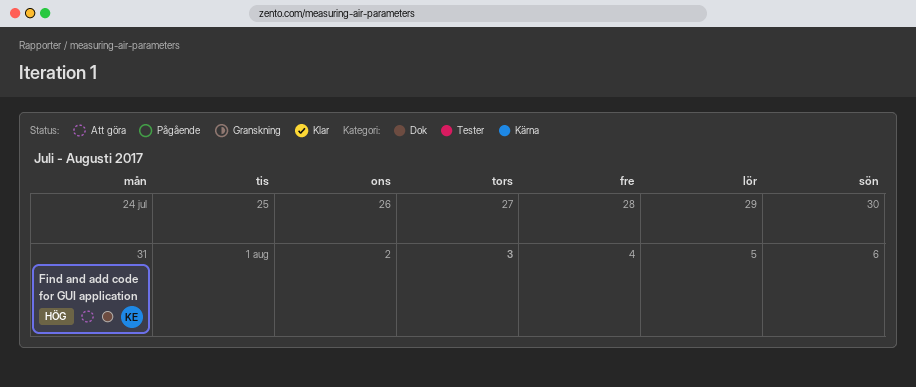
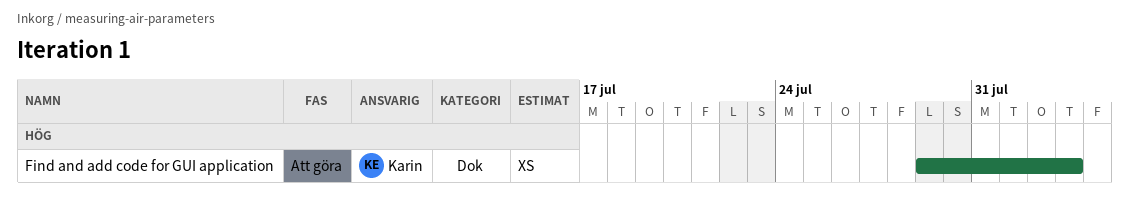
Find and add code for GUI application, due: Jul 31 -> Aug 3

